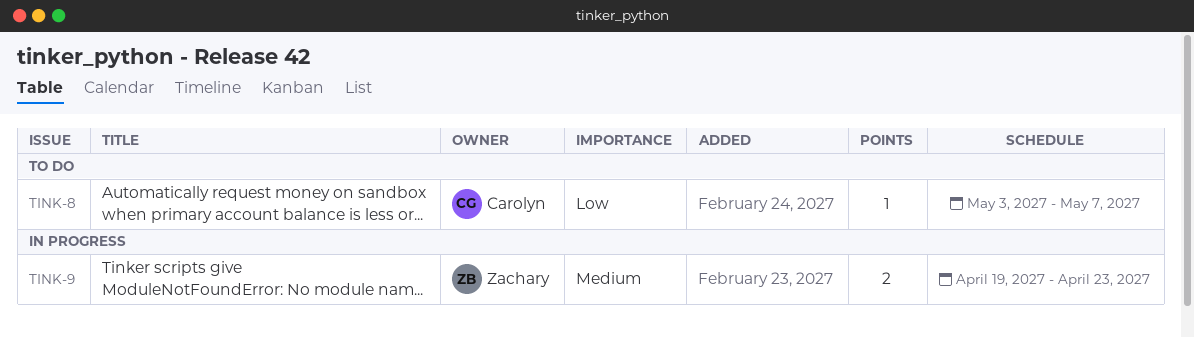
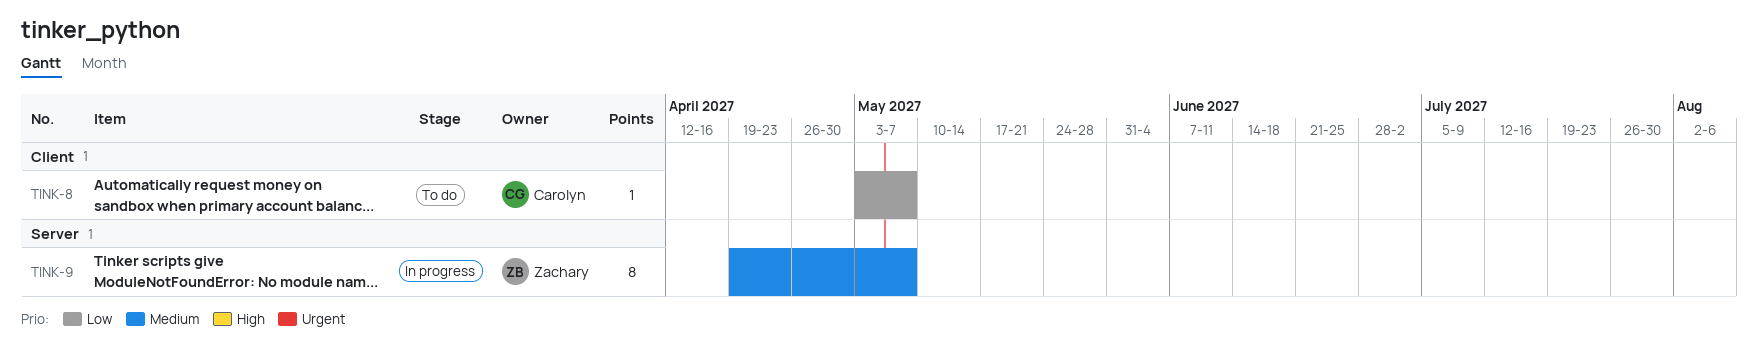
TINK-9, estimate: 2 -> 8
TINK-9, due: Apr 23 -> May 7

